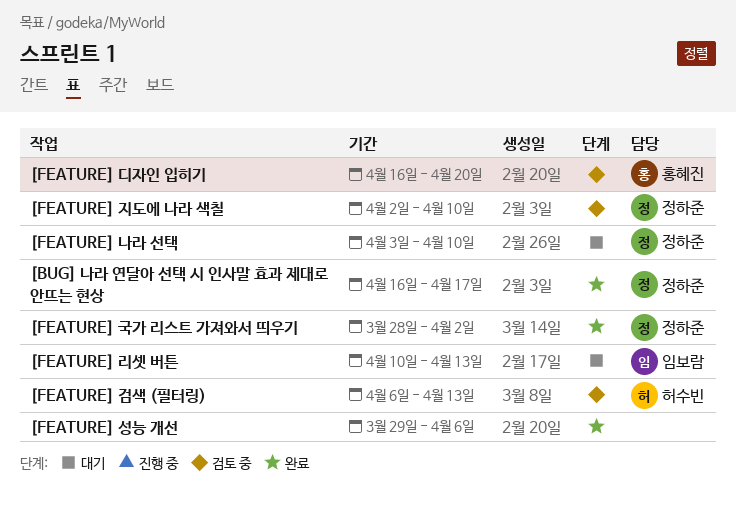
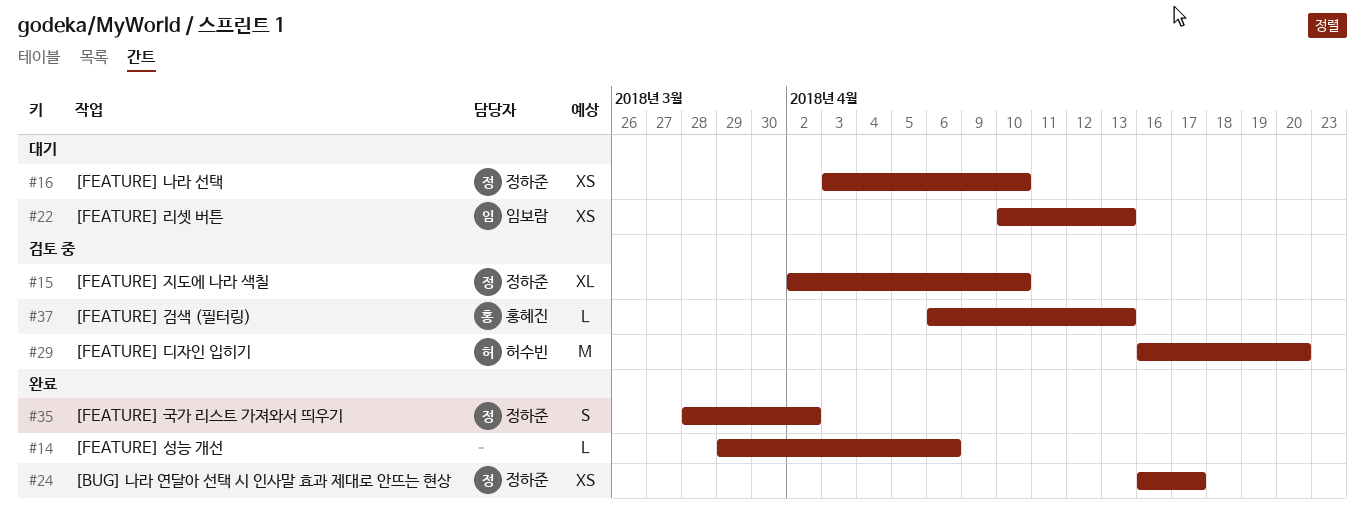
[FEATURE] 검색 (필터링), owner: 허수빈 -> 홍혜진
[FEATURE] 디자인 입히기, owner: 홍혜진 -> 허수빈

